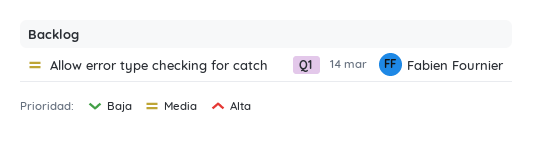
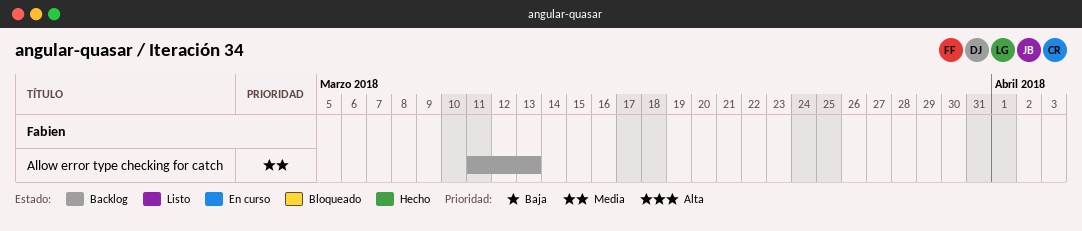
Allow error type checking for catch, due: Mar 14 -> Mar 13

